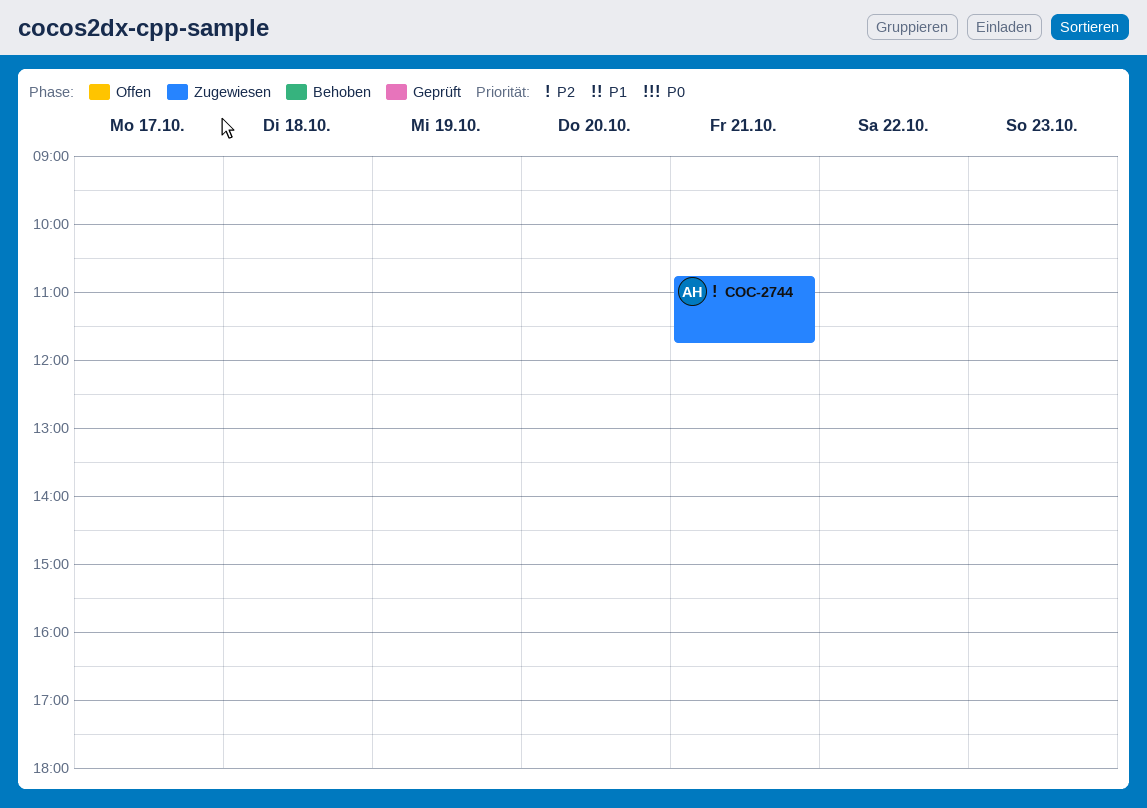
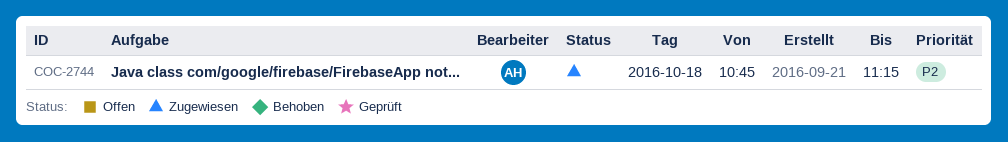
COC-2744, day: Oct 21 -> Oct 18
COC-2744, ends: 11:45 -> 11:15

